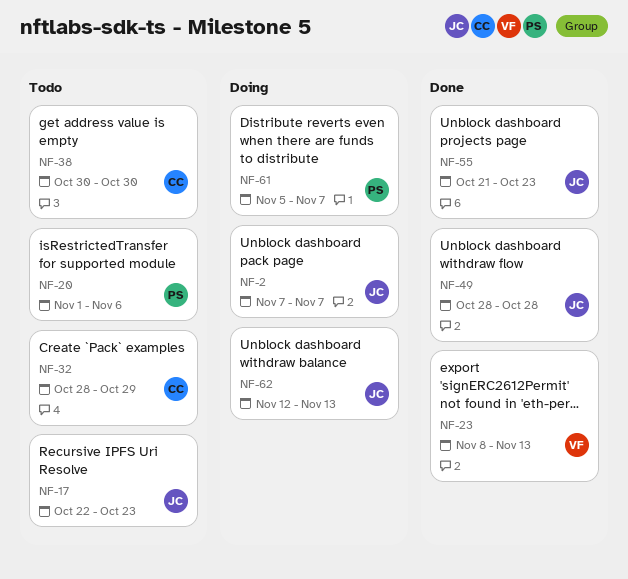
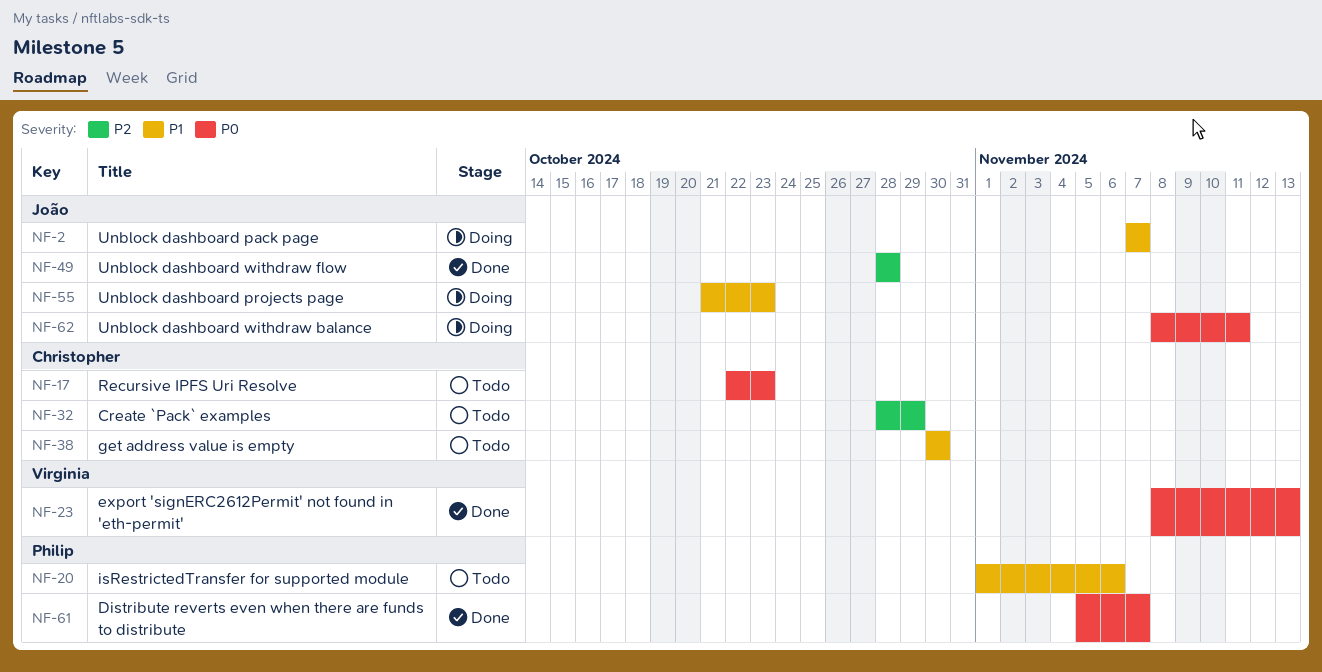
NF-17, owner: João -> Christopher
NF-55, status: Done -> Doing
NF-61, status: Doing -> Done
NF-62, start: Nov 12 -> Nov 8
NF-62, due: Nov 13 -> Nov 11

